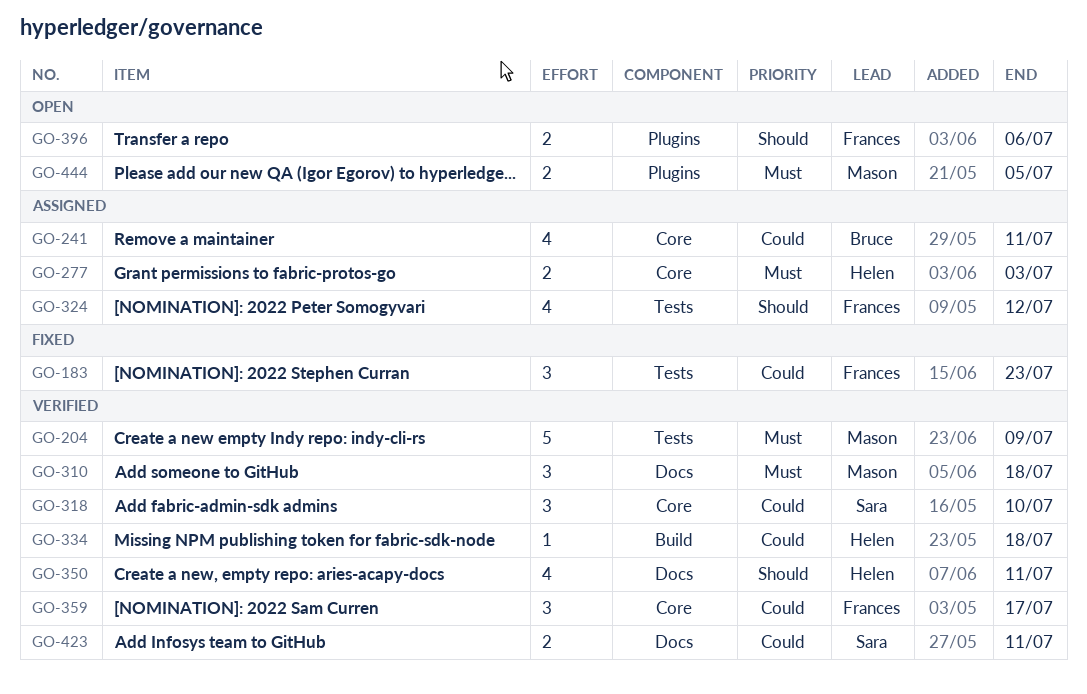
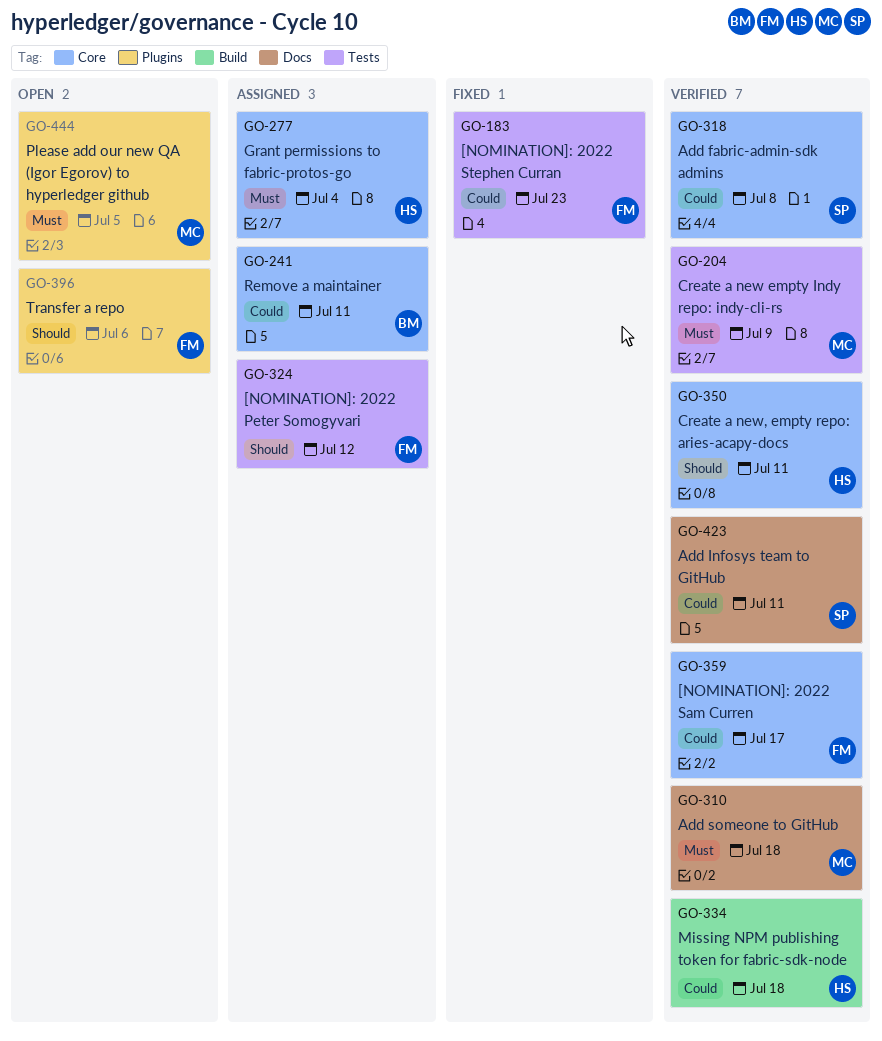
GO-277, due: Jul 3 -> Jul 4
GO-318, due: Jul 10 -> Jul 8
GO-350, label: Docs -> Core

